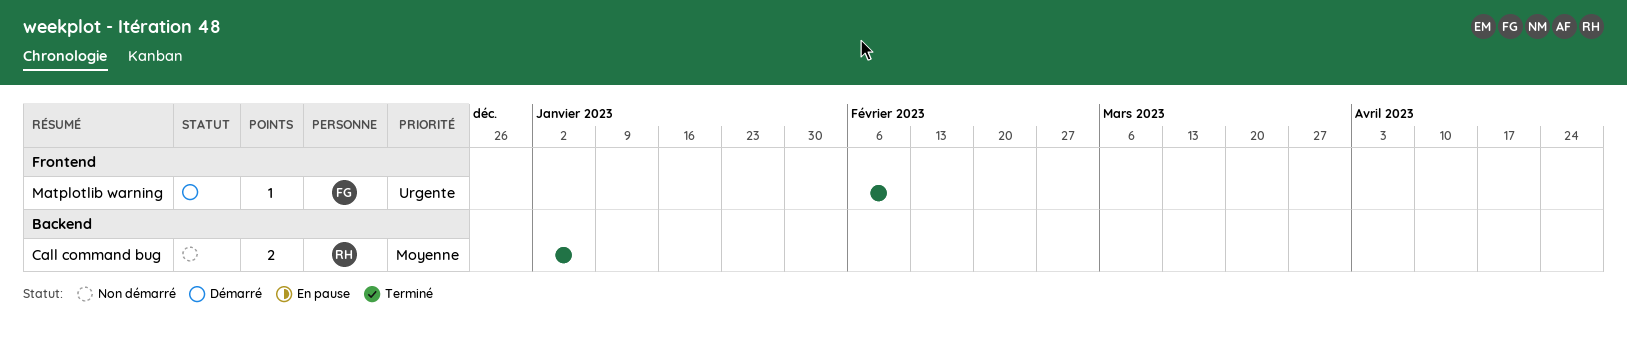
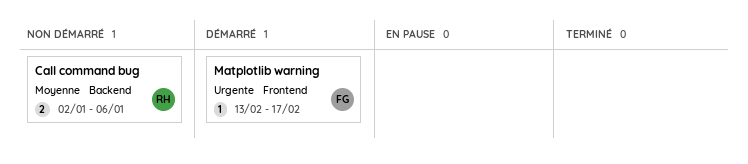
Matplotlib warning, start: Feb 6 -> Feb 13
Matplotlib warning, due: Feb 10 -> Feb 17

